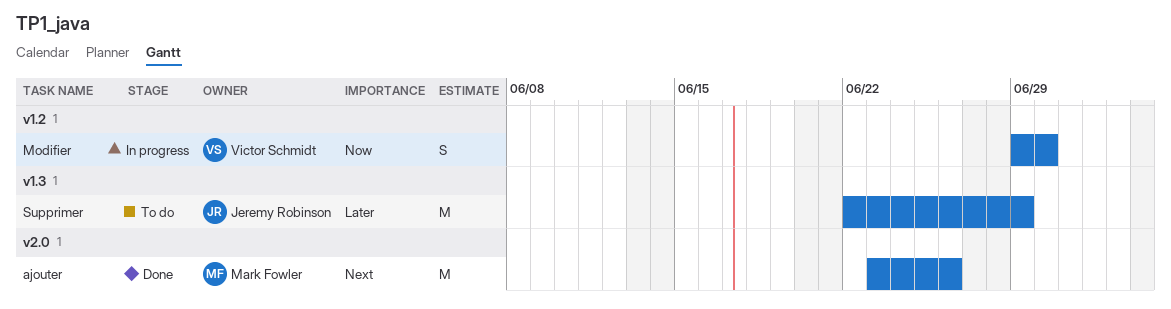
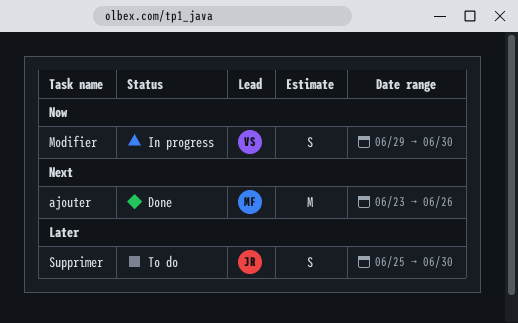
Supprimer, estimate: M -> S
Supprimer, start: Jun 22 -> Jun 25
Supprimer, due: Jun 29 -> Jun 30

